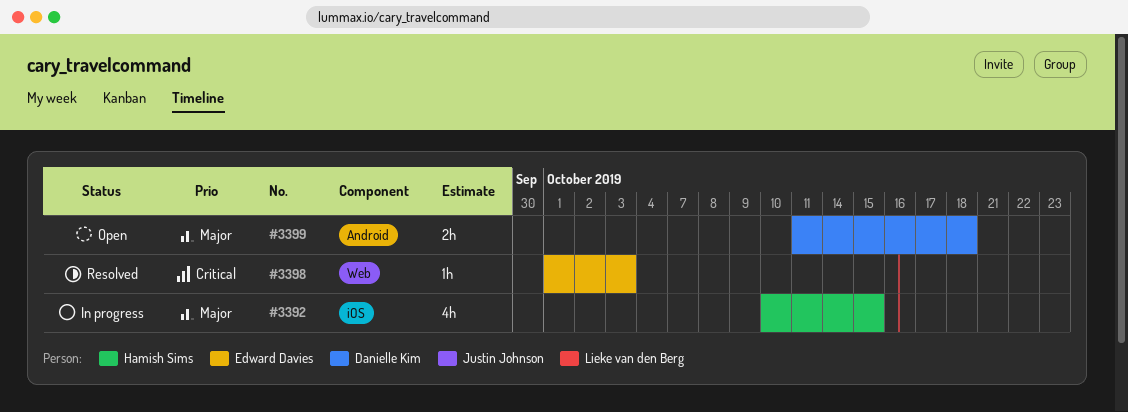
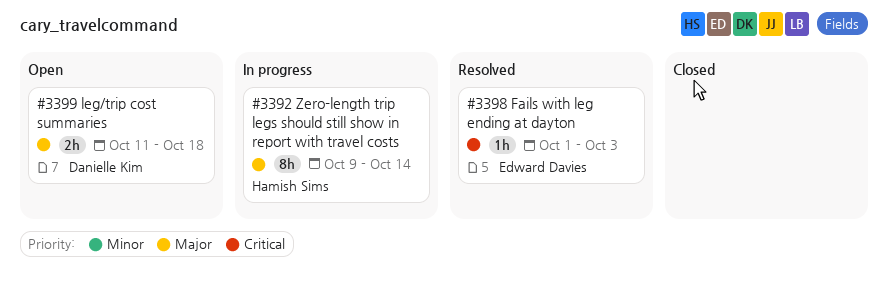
#3392, estimate: 4h -> 8h
#3392, start: Oct 10 -> Oct 9
#3392, due: Oct 15 -> Oct 14

